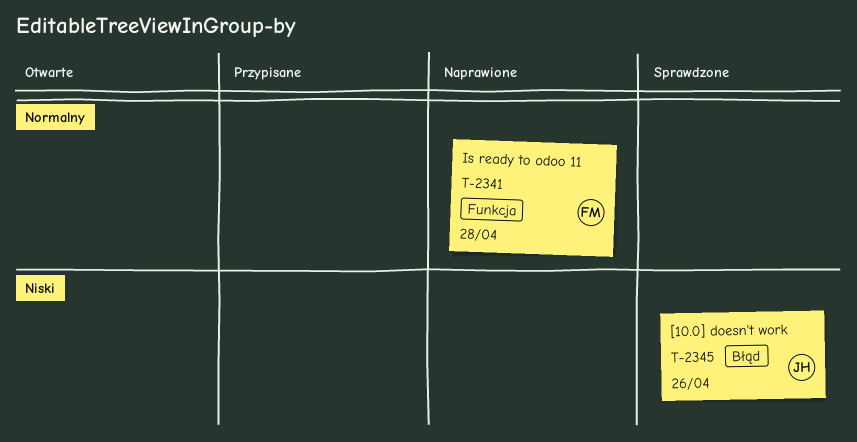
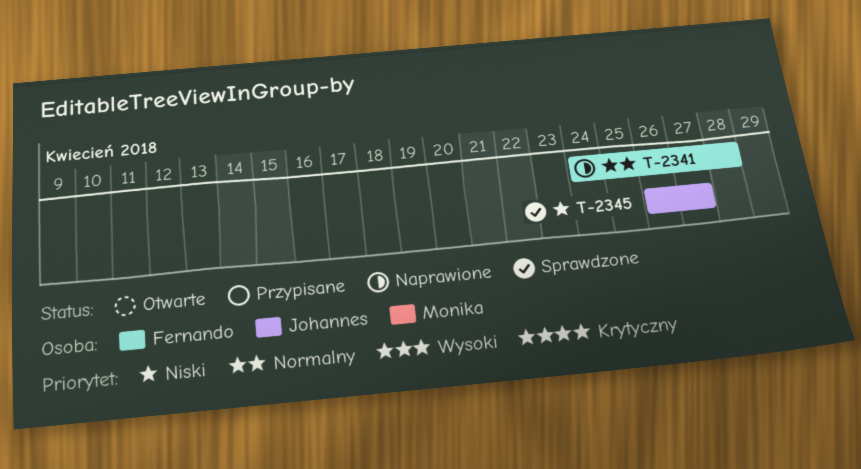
T-2345, due: Apr 26 -> Apr 27

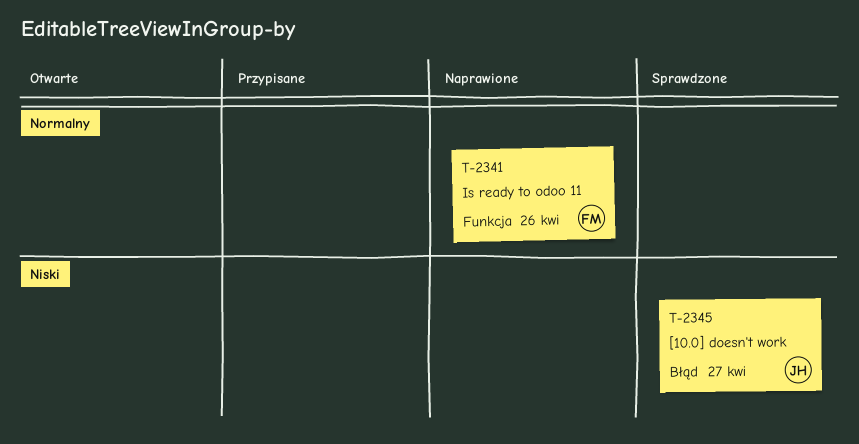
T-2341, due: Apr 28 -> Apr 26

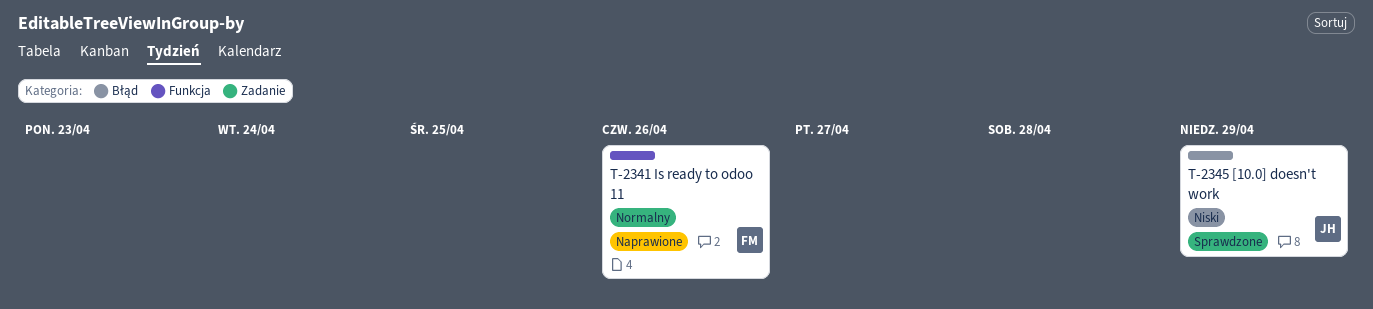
T-2345, due: Apr 27 -> Apr 29

